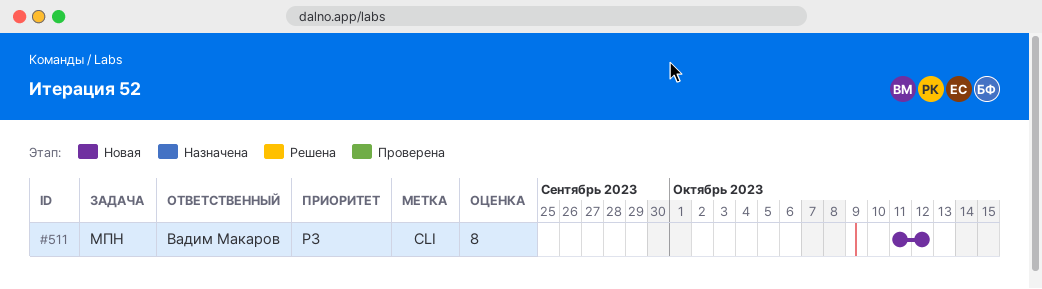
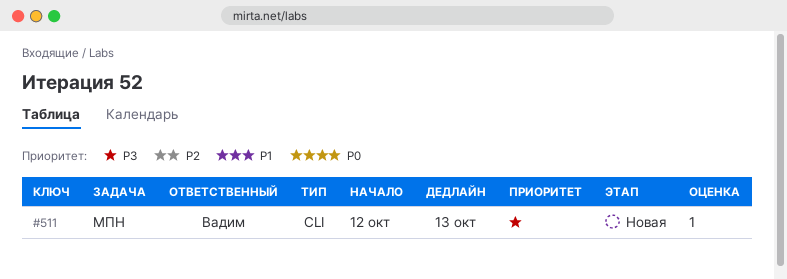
#511, estimate: 8 -> 1
#511, start: Oct 11 -> Oct 12
#511, due: Oct 12 -> Oct 13

